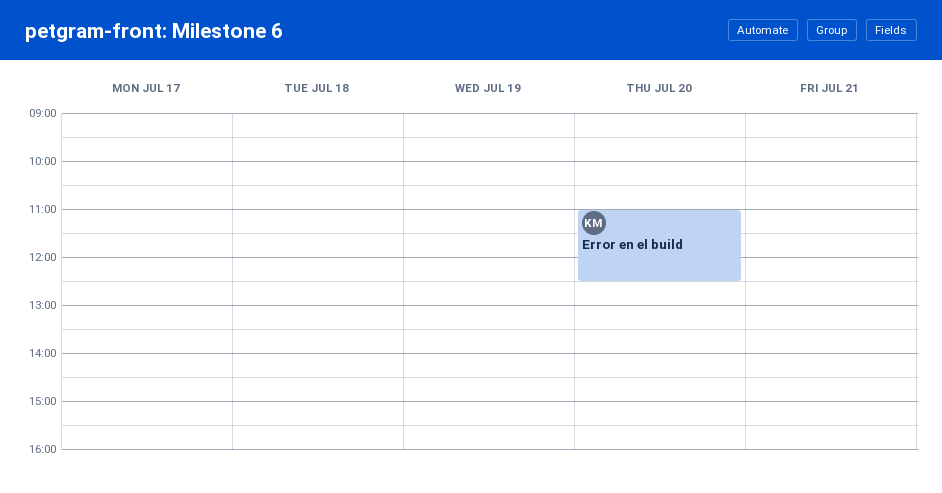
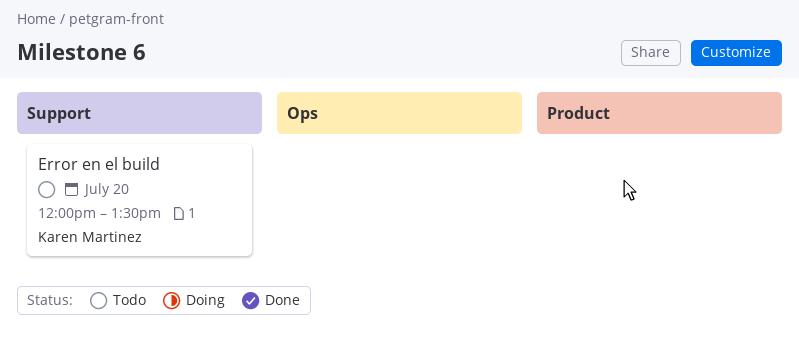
Error en el build, begins: 11:00 -> 12:00
Error en el build, ends: 12:30 -> 13:30

